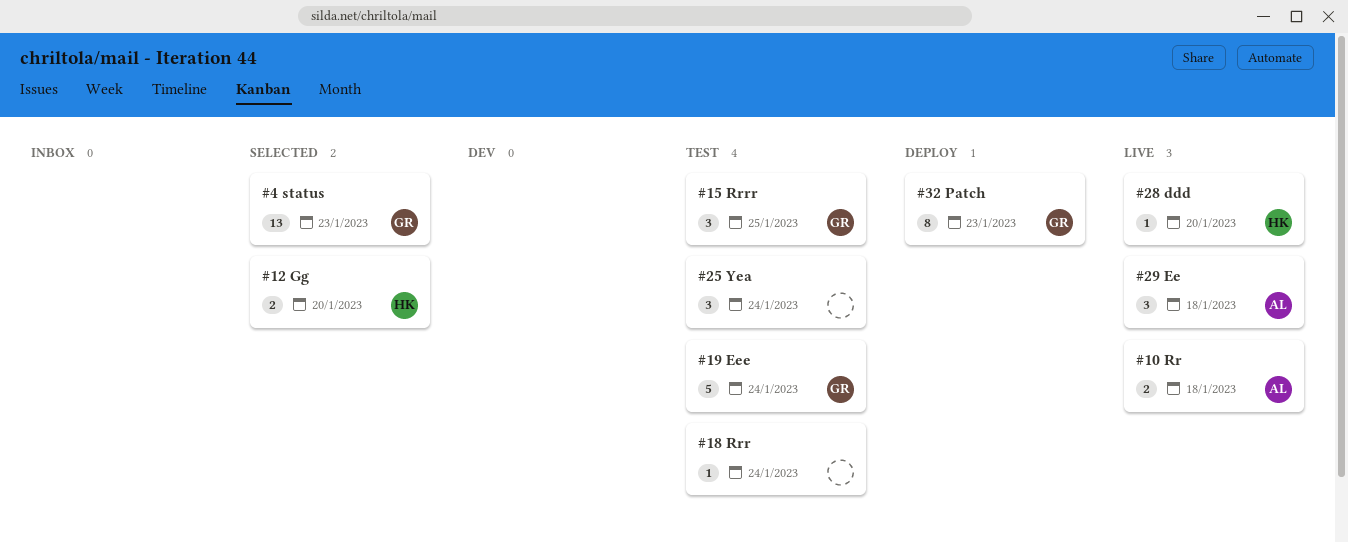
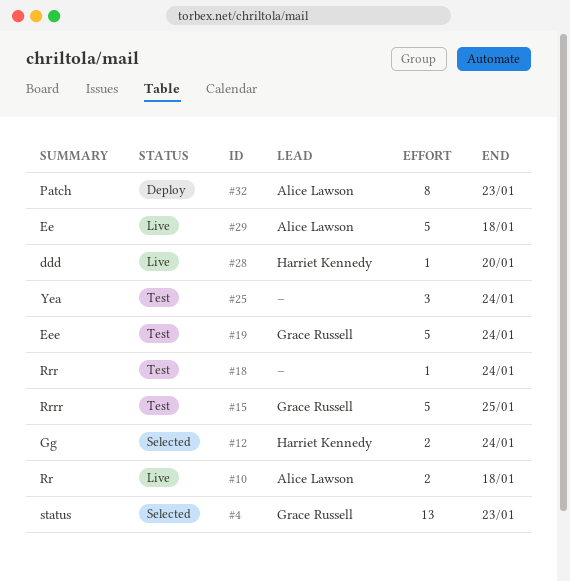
#12, due: Jan 20 -> Jan 24
#15, estimate: 3 -> 5
#29, estimate: 3 -> 5
#32, owner: Grace Russell -> Alice Lawson

